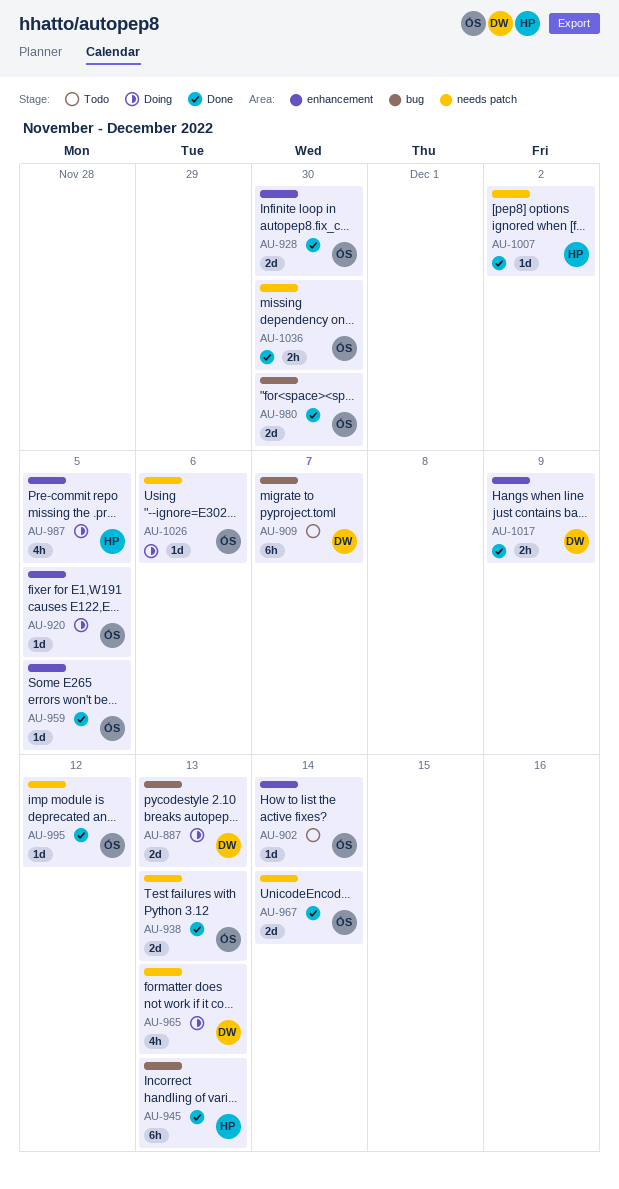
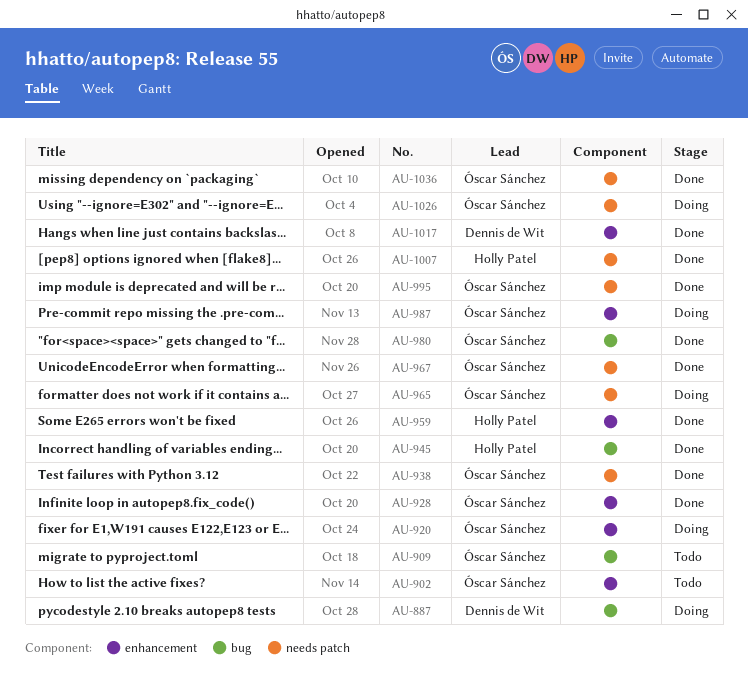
AU-909, owner: Dennis de Wit -> Óscar Sánchez
AU-959, owner: Óscar Sánchez -> Holly Patel
AU-965, owner: Dennis de Wit -> Óscar Sánchez
AU-987, owner: Holly Patel -> Óscar Sánchez

